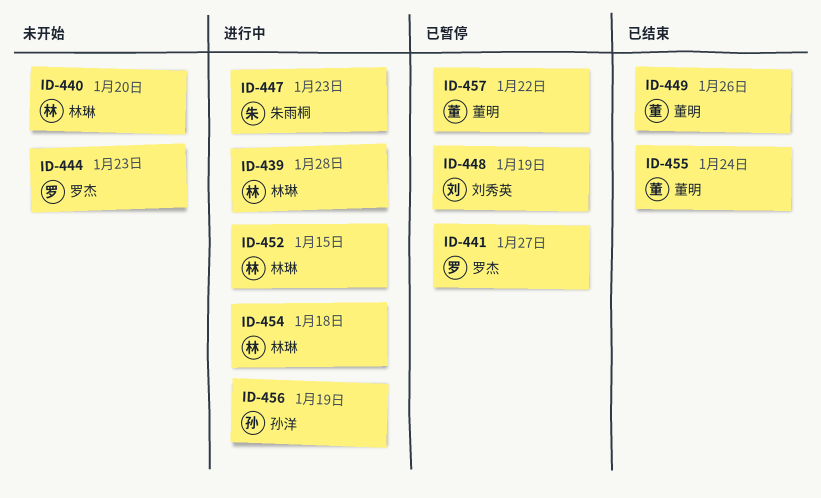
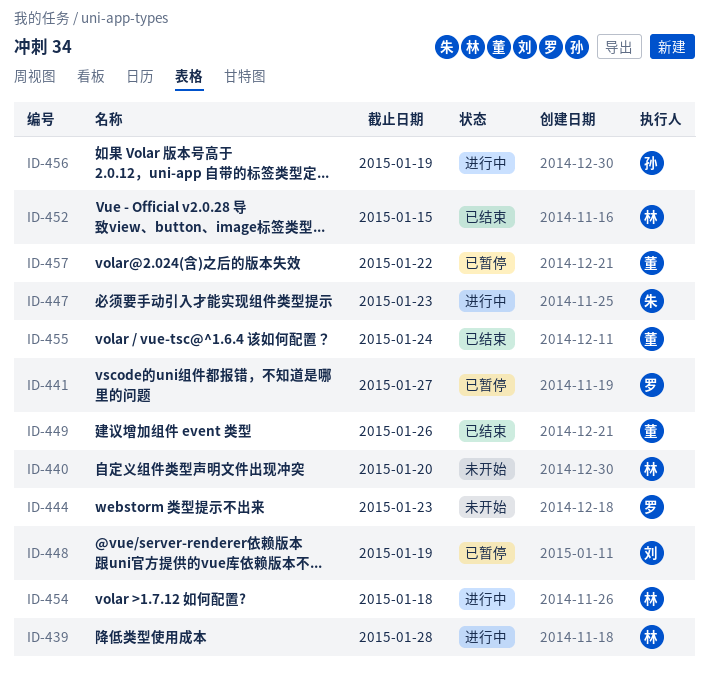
ID-452, status: 进行中 -> 已结束

